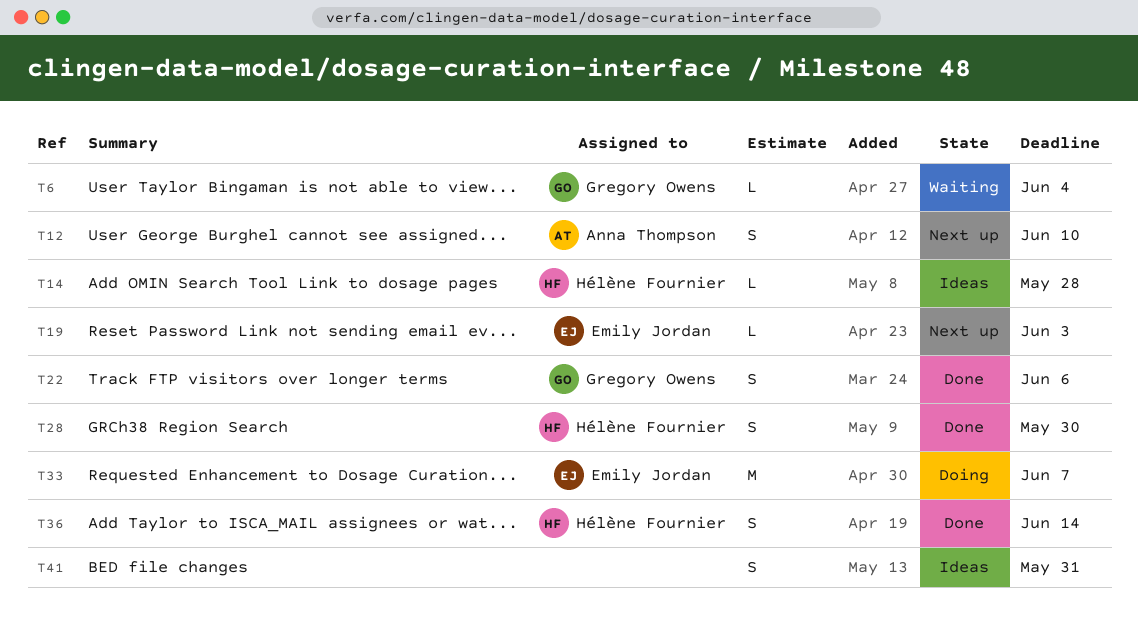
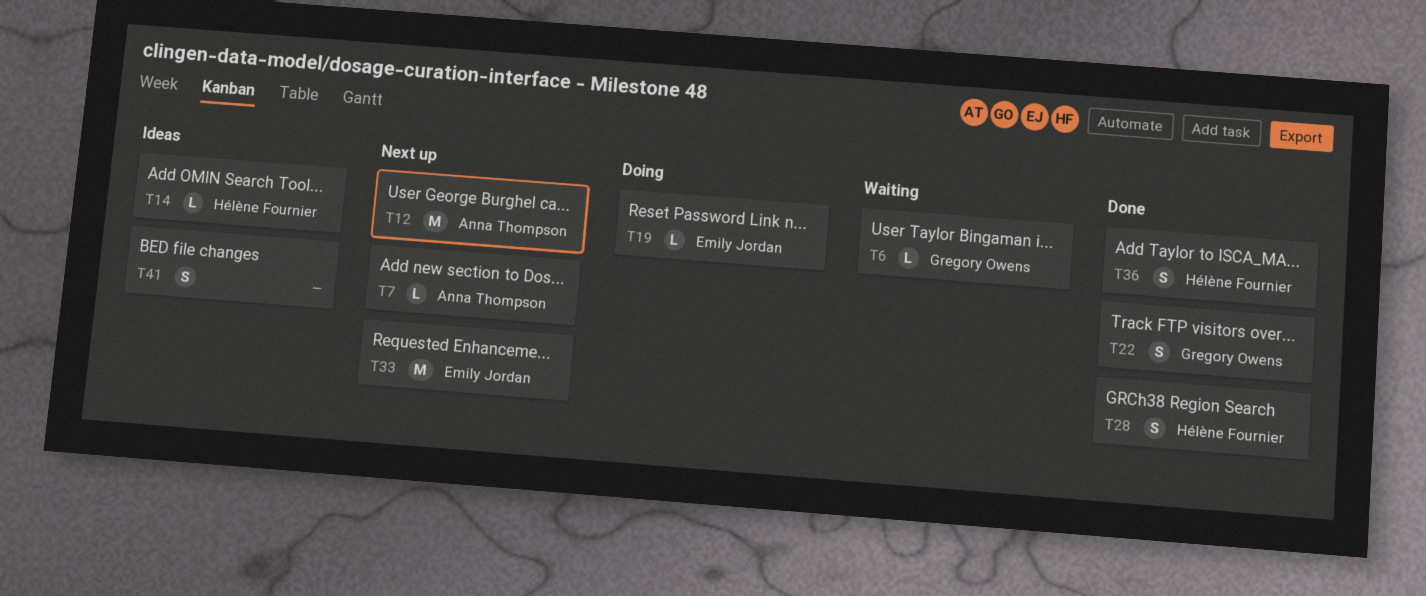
T7: none -> present
T12, estimate: S -> M
T19, status: Next up -> Doing
T33, status: Doing -> Next up

